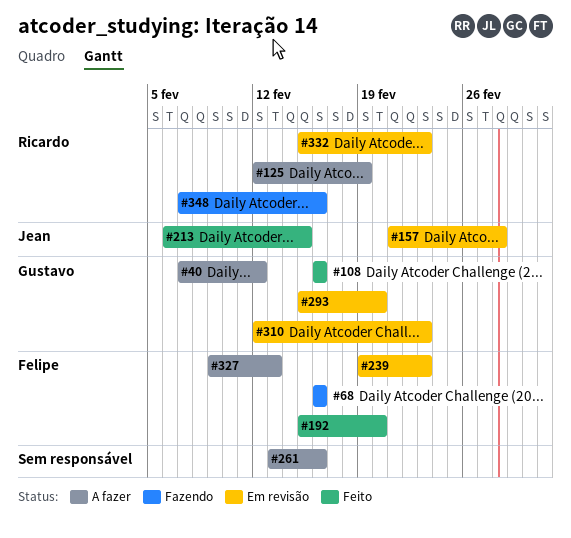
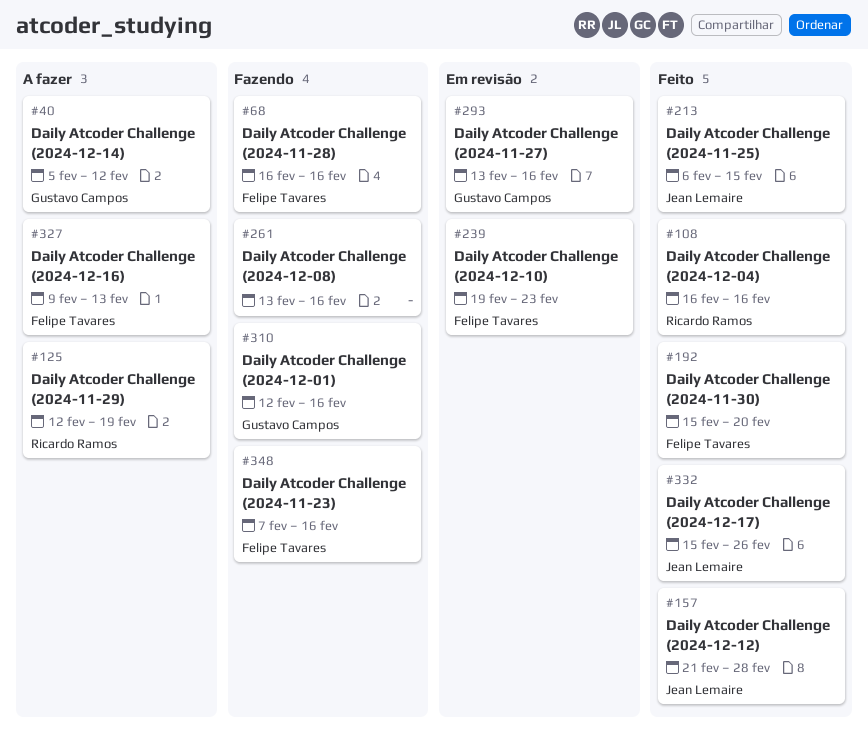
#40, start: Feb 7 -> Feb 5
#108, owner: Gustavo Campos -> Ricardo Ramos
#157, status: Em revisão -> Feito
#261, status: A fazer -> Fazendo
#293, start: Feb 15 -> Feb 13
#293, due: Feb 20 -> Feb 16
#310, status: Em revisão -> Fazendo
#310, due: Feb 23 -> Feb 16
#332, status: Em revisão -> Feito
#332, owner: Ricardo Ramos -> Jean Lemaire
#332, due: Feb 23 -> Feb 26
#348, owner: Ricardo Ramos -> Felipe Tavares

